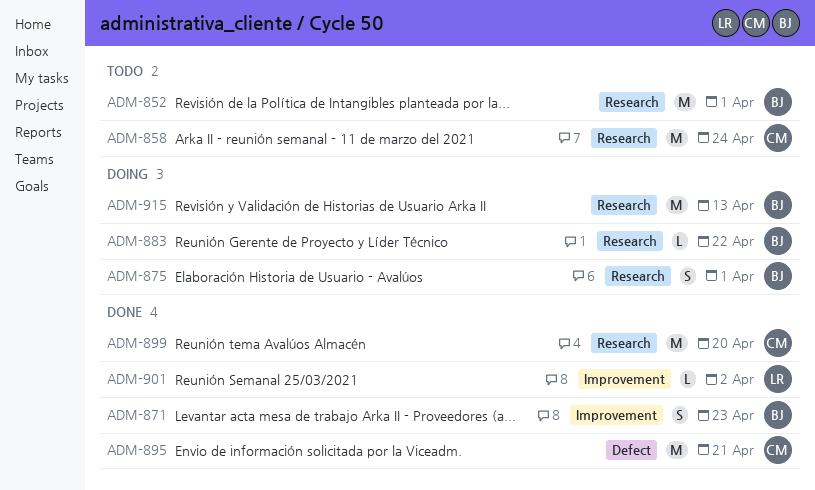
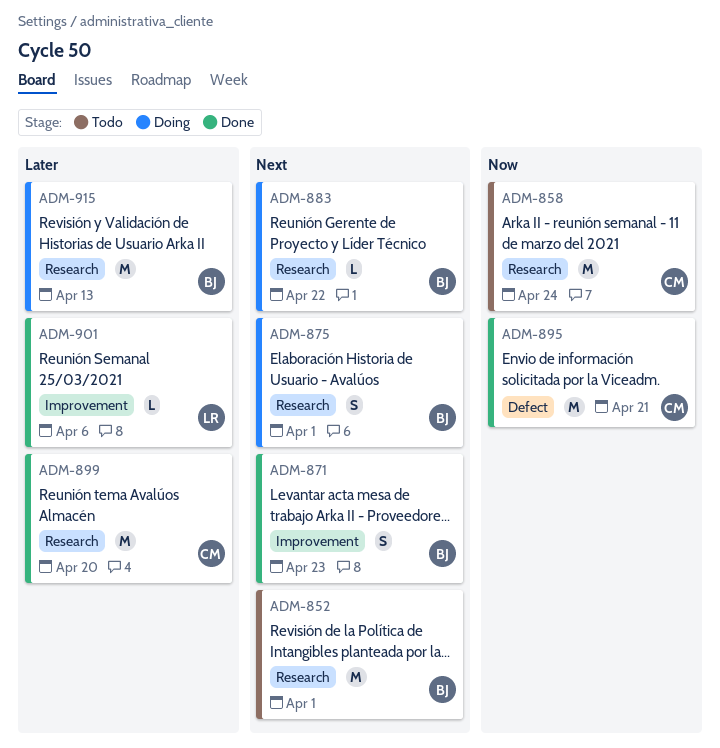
ADM-901, due: Apr 2 -> Apr 6

